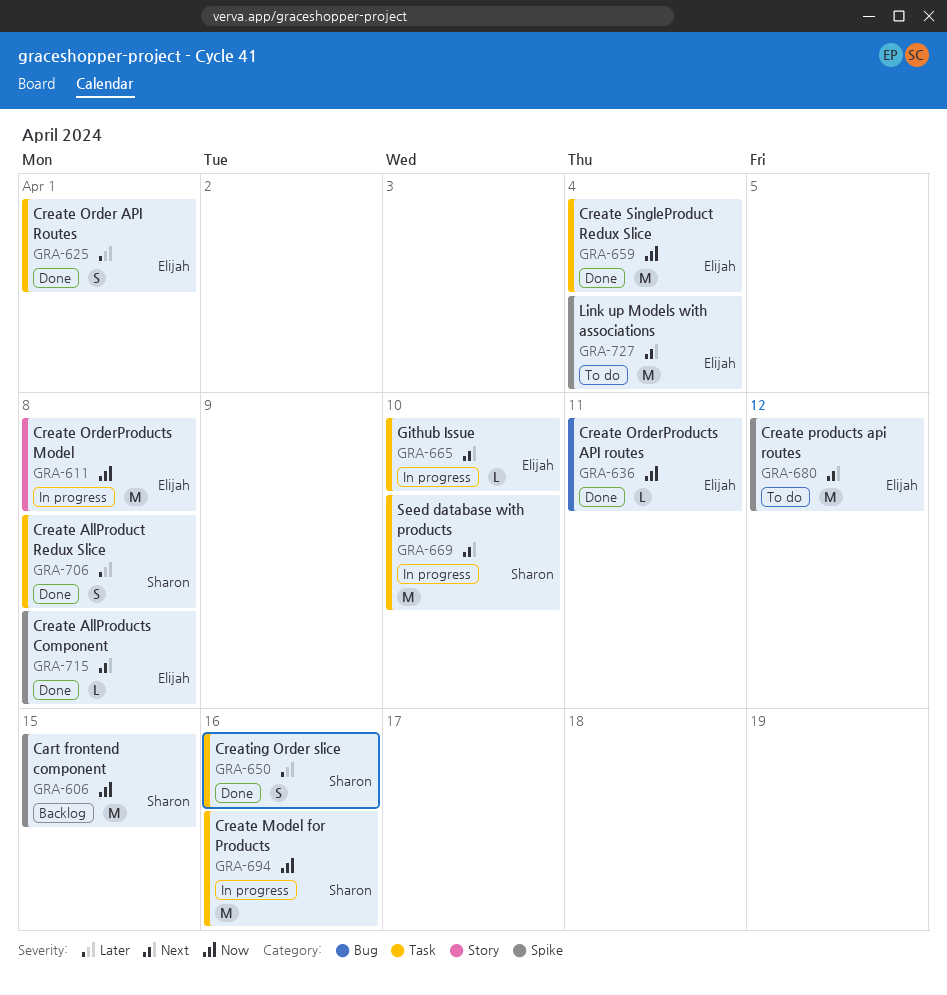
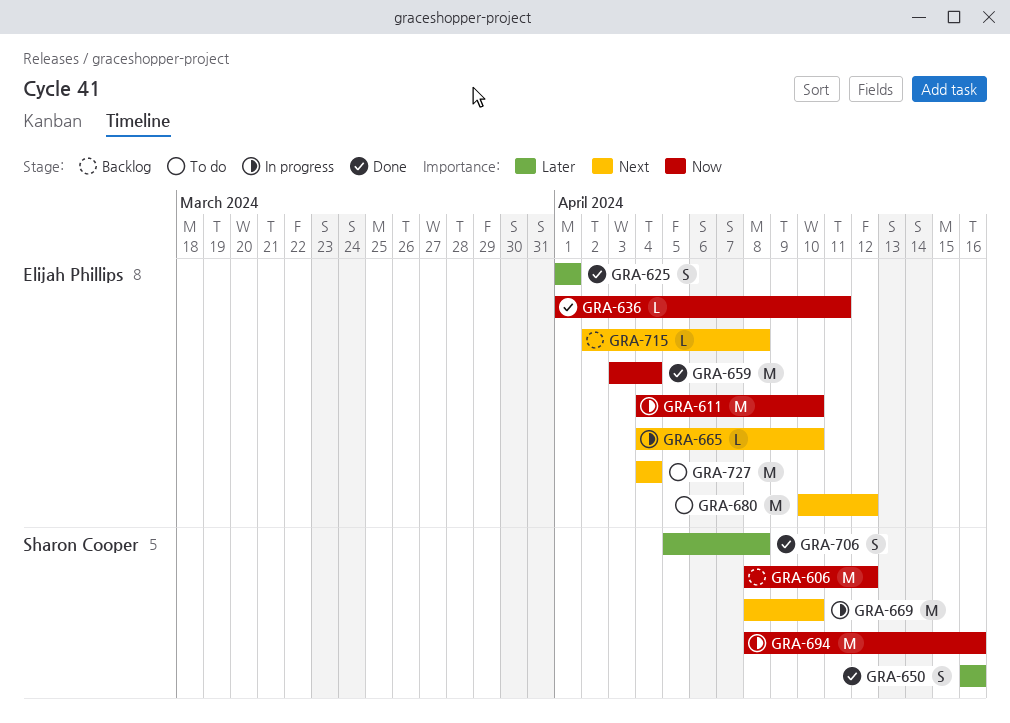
GRA-606, due: Apr 15 -> Apr 12
GRA-611, due: Apr 8 -> Apr 10
GRA-715, status: Done -> Backlog

